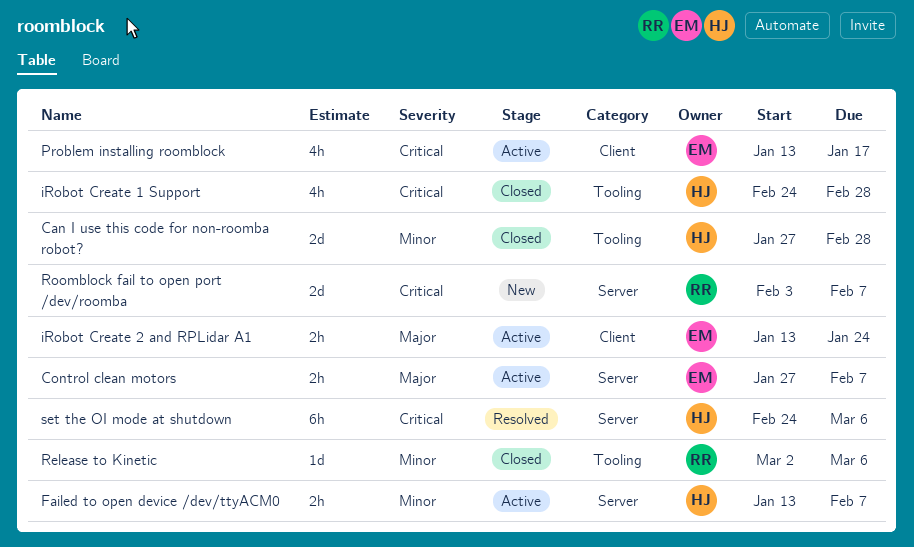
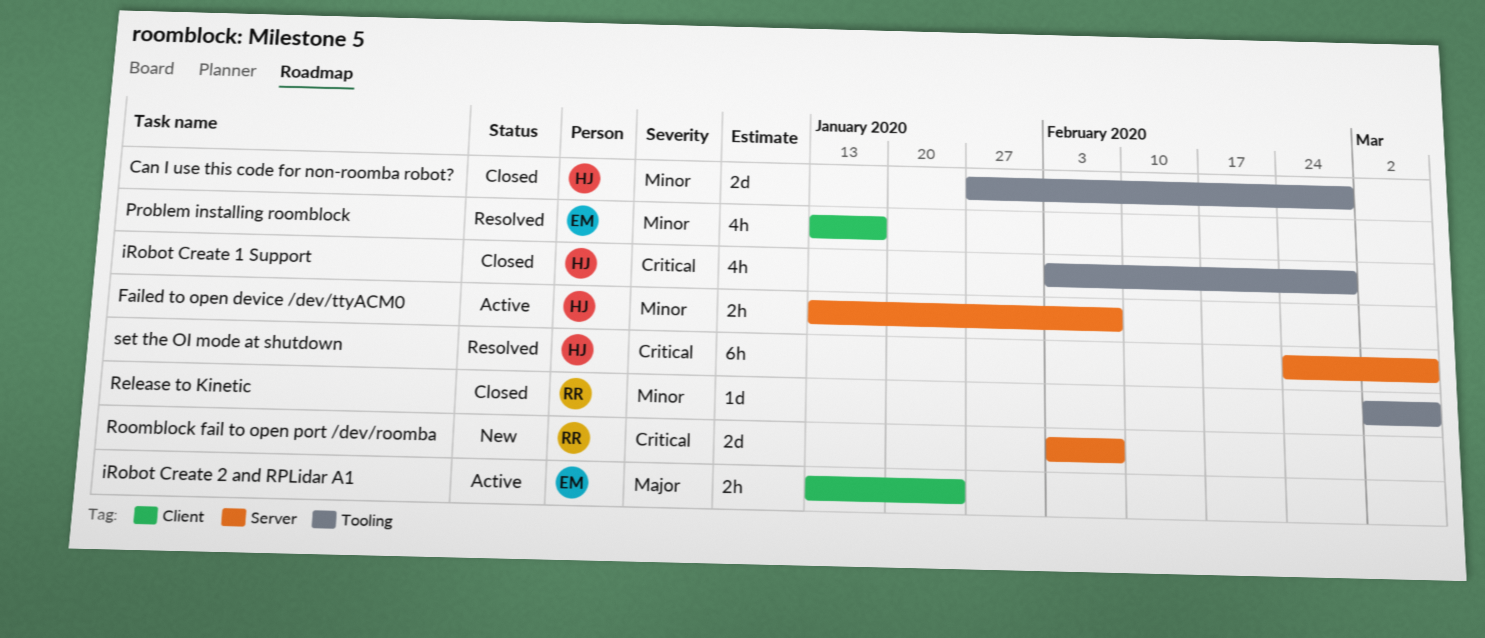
Control clean motors: present -> none
iRobot Create 1 Support, start: Feb 24 -> Feb 3
Problem installing roomblock, status: Active -> Resolved
Problem installing roomblock, priority: Critical -> Minor

